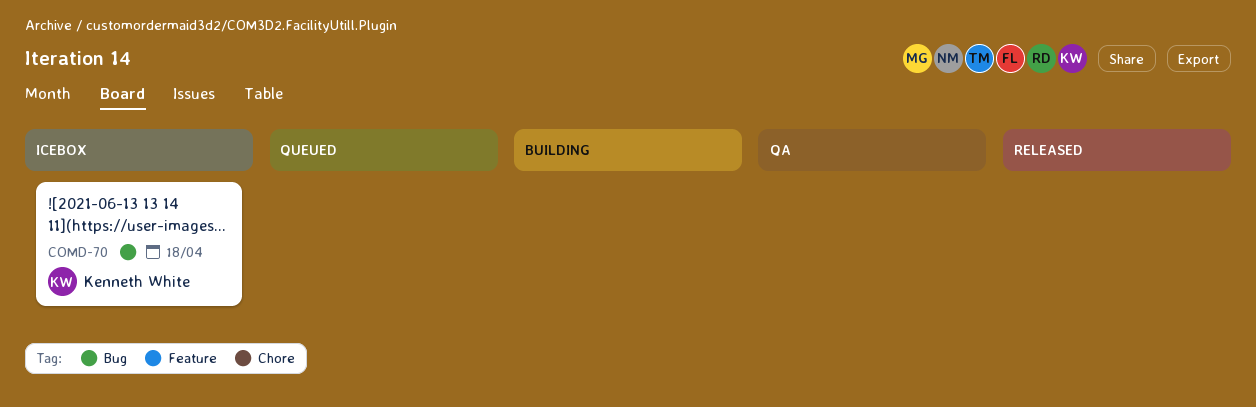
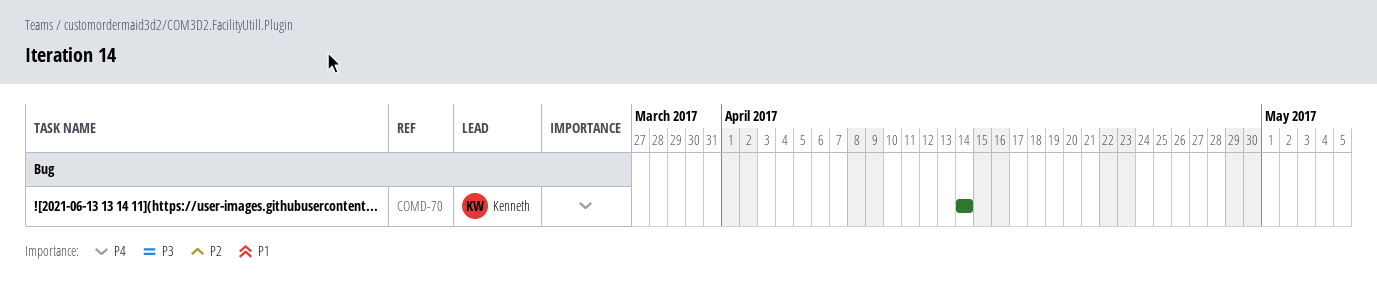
COMD-70, due: Apr 18 -> Apr 14

